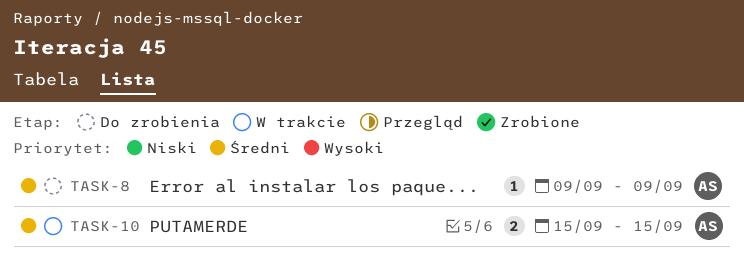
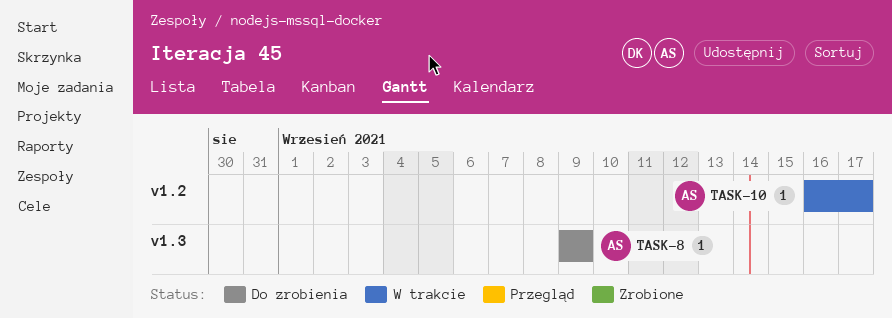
TASK-10, estimate: 2 -> 1
TASK-10, start: Sep 15 -> Sep 16
TASK-10, due: Sep 15 -> Sep 17

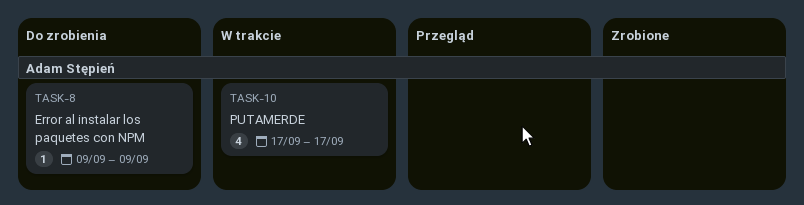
TASK-10, estimate: 1 -> 4
TASK-10, start: Sep 16 -> Sep 17

